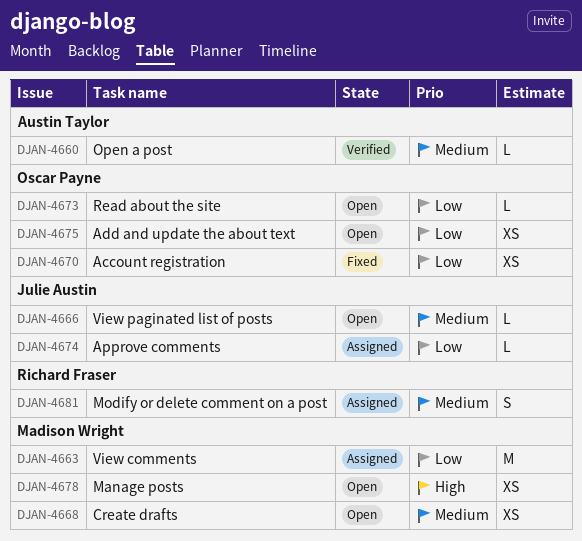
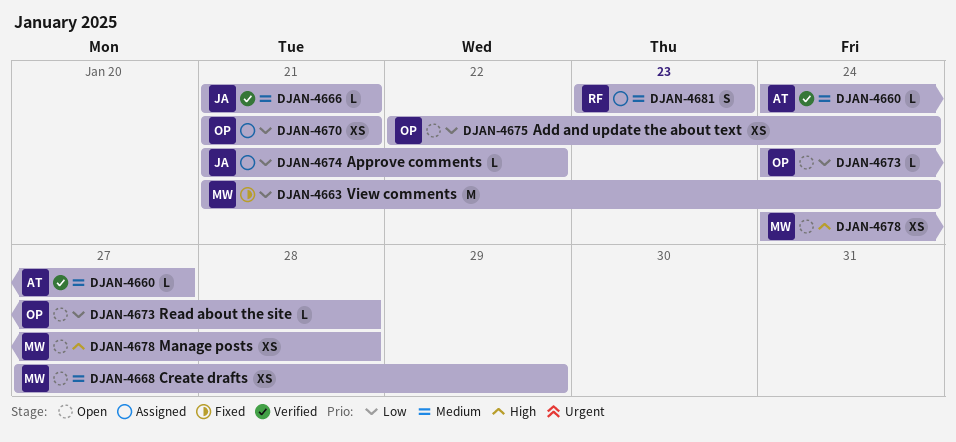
DJAN-4663, status: Assigned -> Fixed
DJAN-4666, status: Open -> Verified
DJAN-4670, status: Fixed -> Assigned

